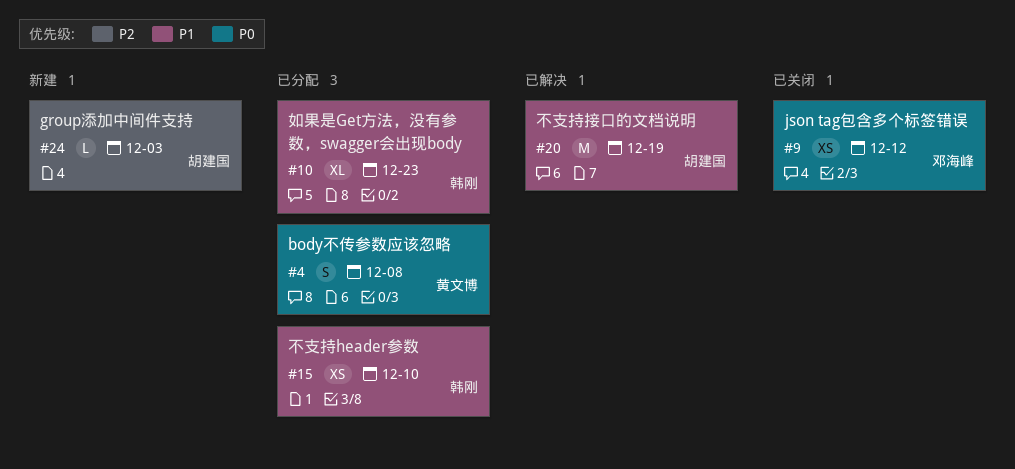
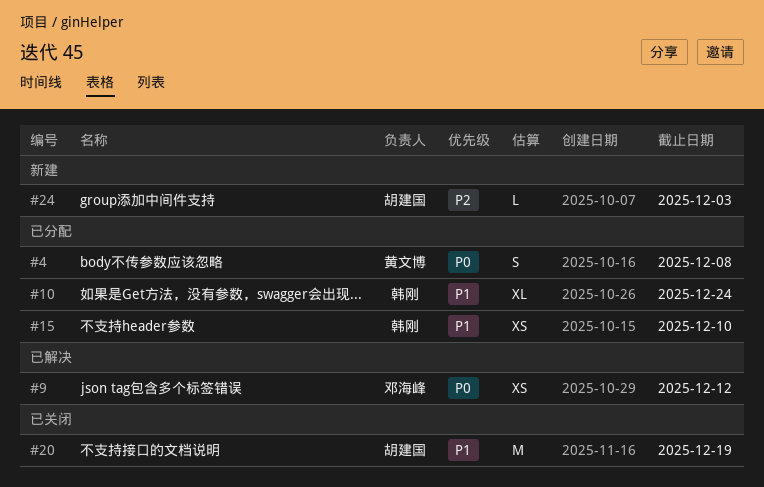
#9, status: 已关闭 -> 已解决
#10, due: Dec 23 -> Dec 24
#20, status: 已解决 -> 已关闭

